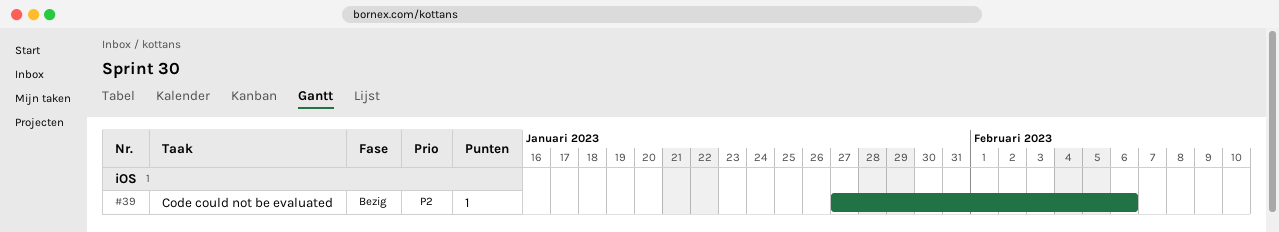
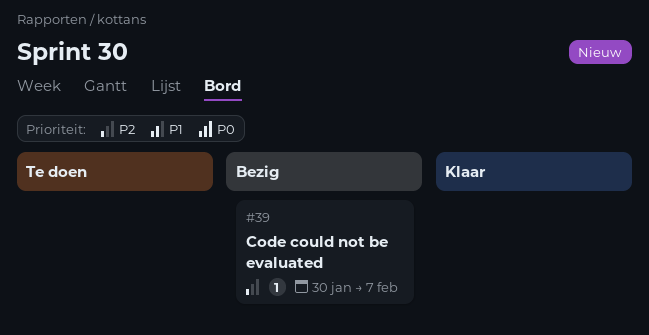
#39, start: Jan 27 -> Jan 30
#39, due: Feb 6 -> Feb 7

